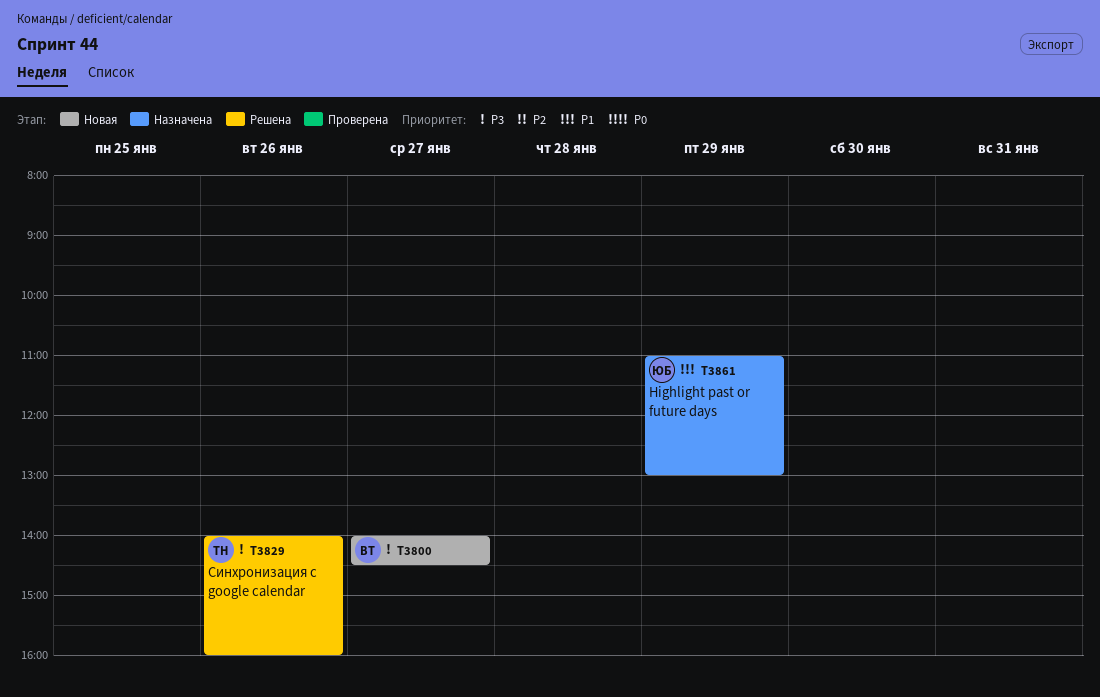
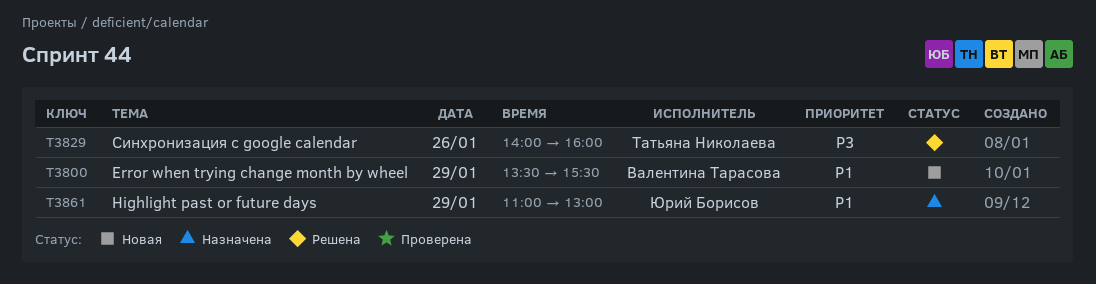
T3800, priority: P3 -> P1
T3800, day: Jan 27 -> Jan 29
T3800, begins: 14:00 -> 13:30
T3800, ends: 14:30 -> 15:30

